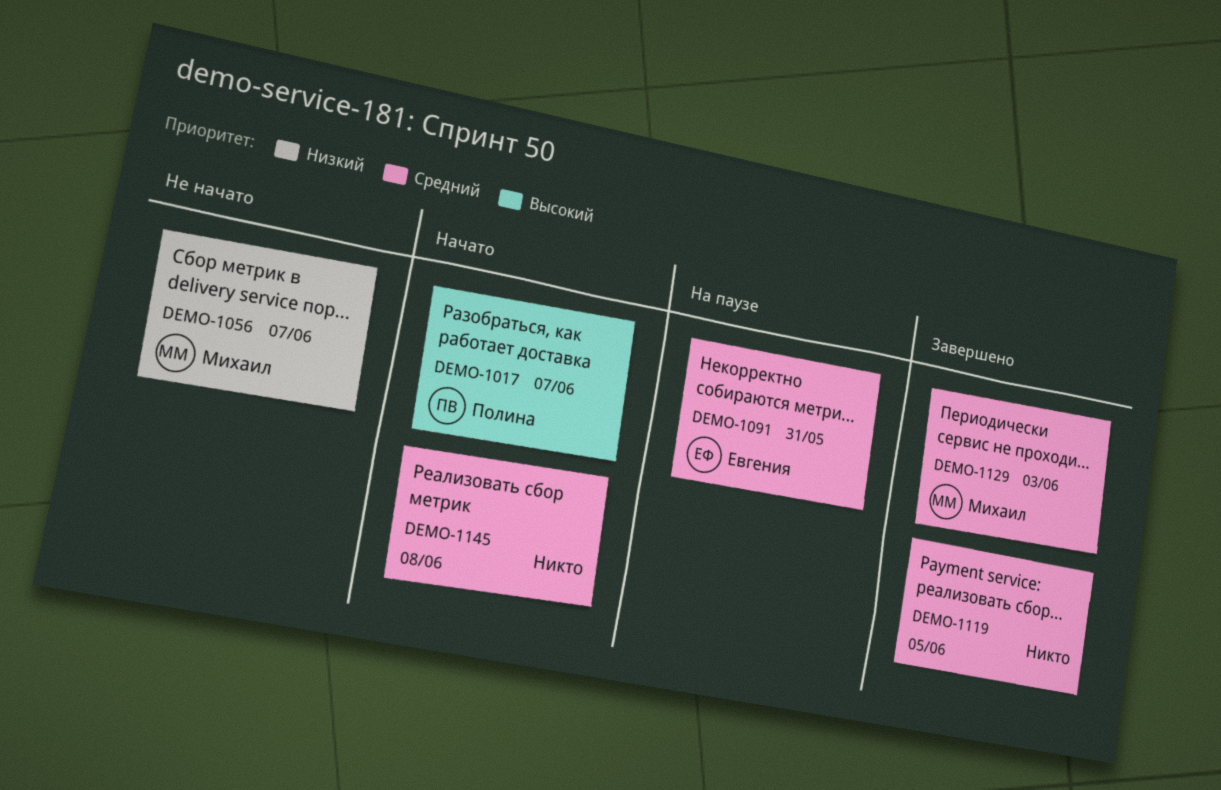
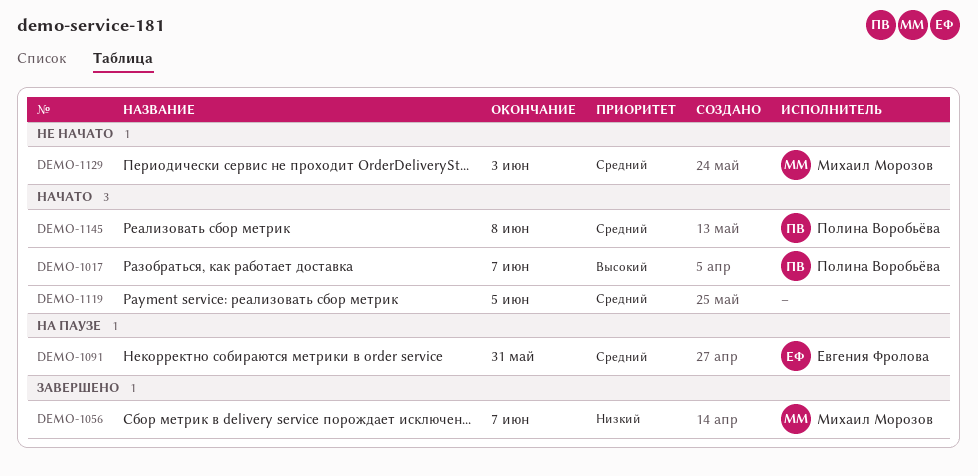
DEMO-1056, status: Не начато -> Завершено
DEMO-1119, status: Завершено -> Начато
DEMO-1129, status: Завершено -> Не начато
DEMO-1145, owner: none -> Полина Воробьёва

